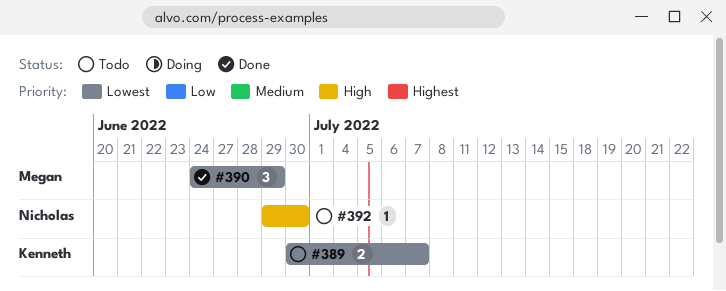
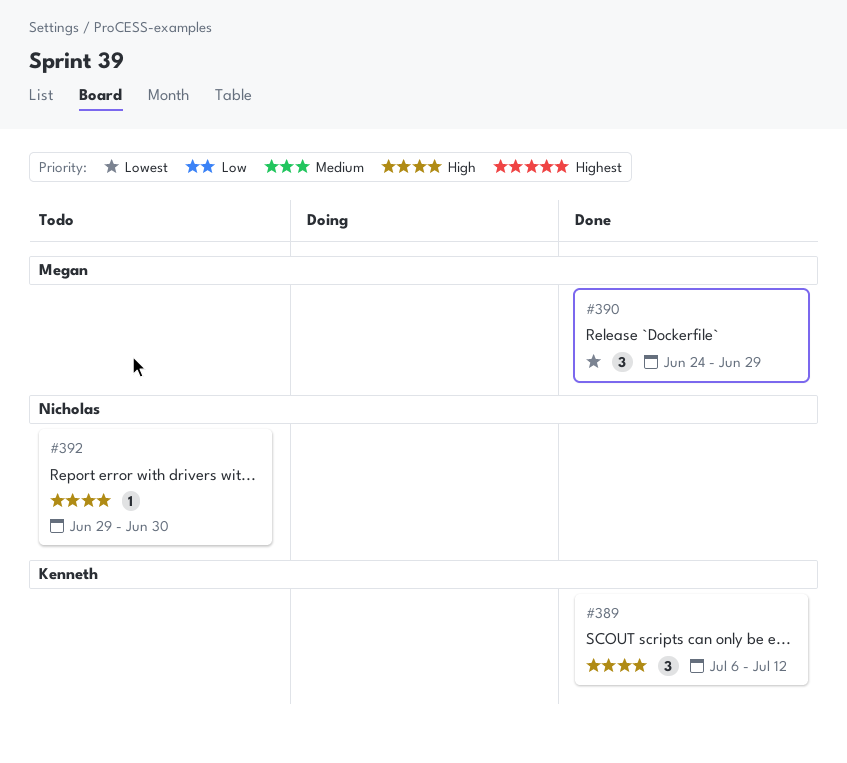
#389, status: Todo -> Done
#389, priority: Lowest -> High
#389, estimate: 2 -> 3
#389, start: Jun 30 -> Jul 6
#389, due: Jul 7 -> Jul 12

